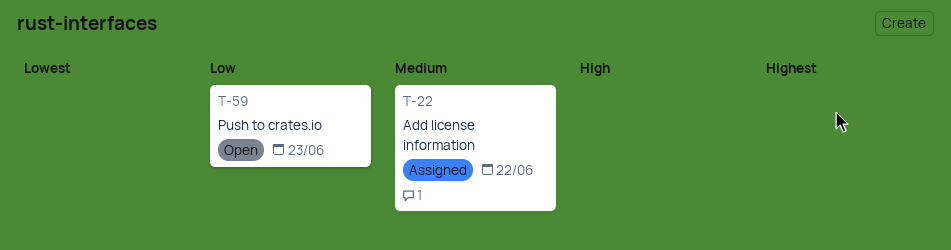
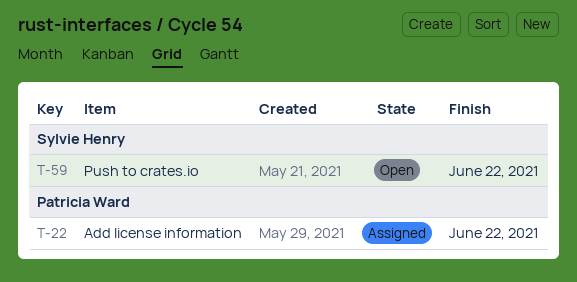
T-59, due: Jun 23 -> Jun 22

